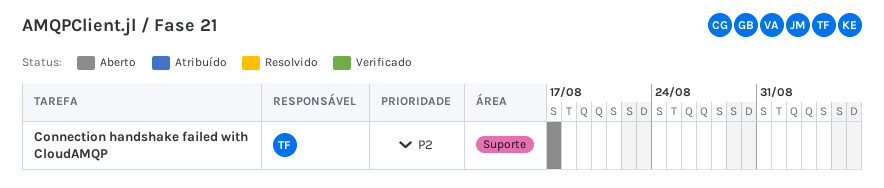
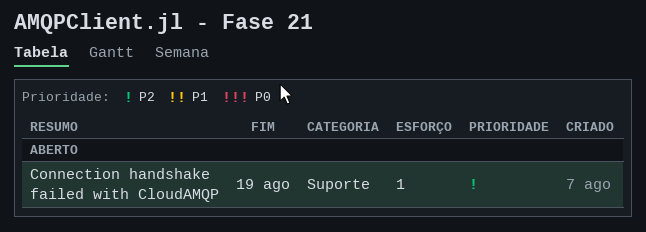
Connection handshake failed with CloudAMQP, due: Aug 17 -> Aug 19

